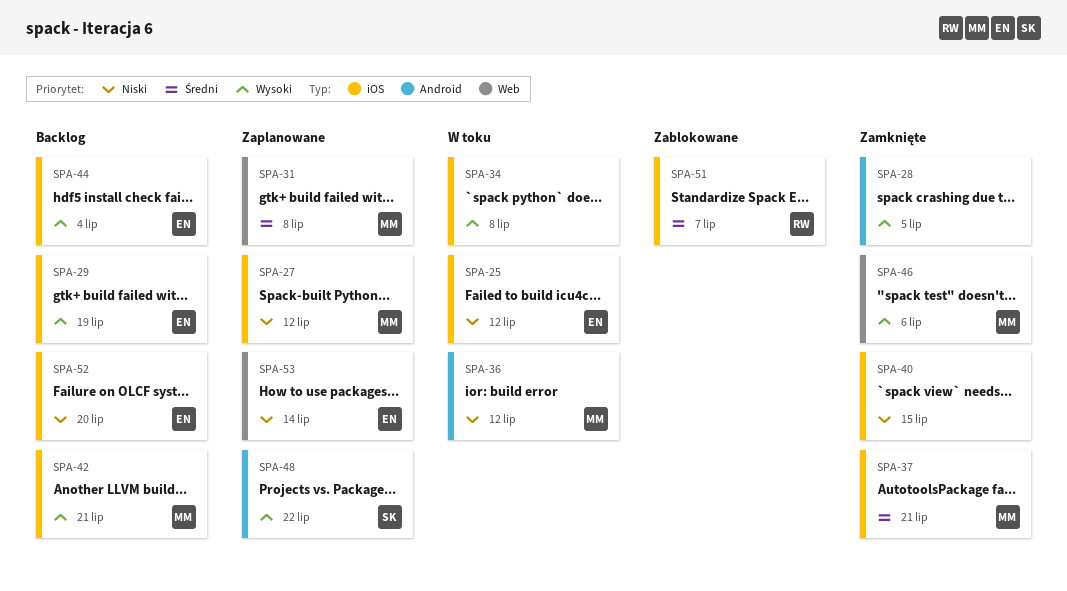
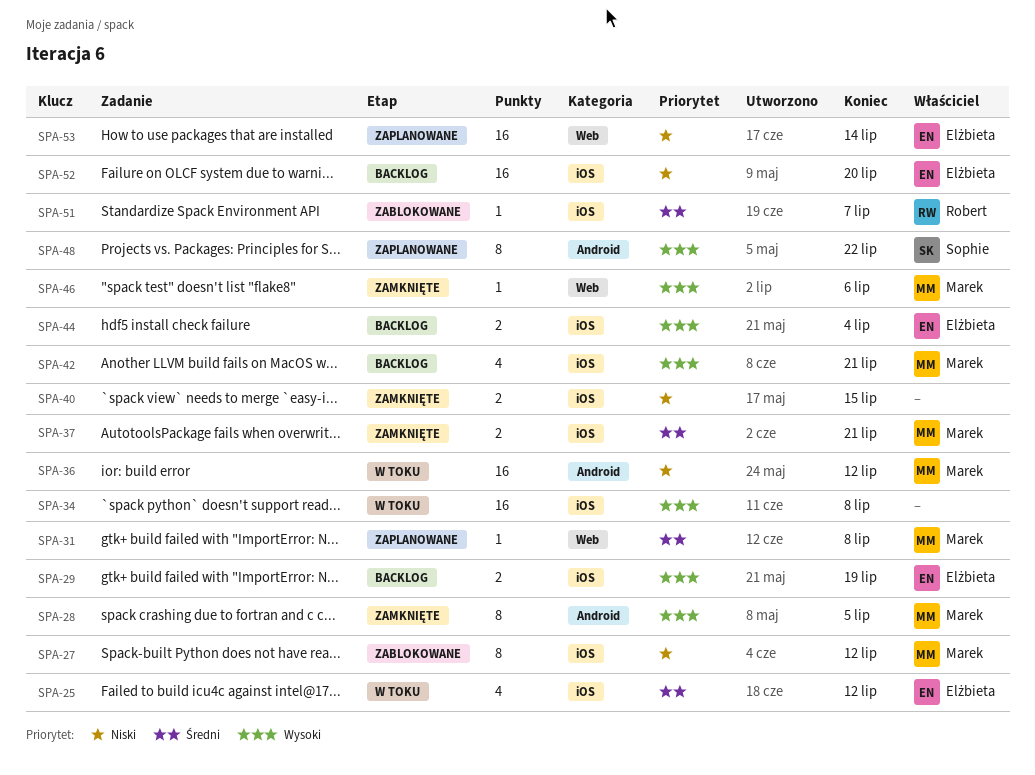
SPA-25, priority: Niski -> Średni
SPA-27, status: Zaplanowane -> Zablokowane
SPA-28, owner: none -> Marek

